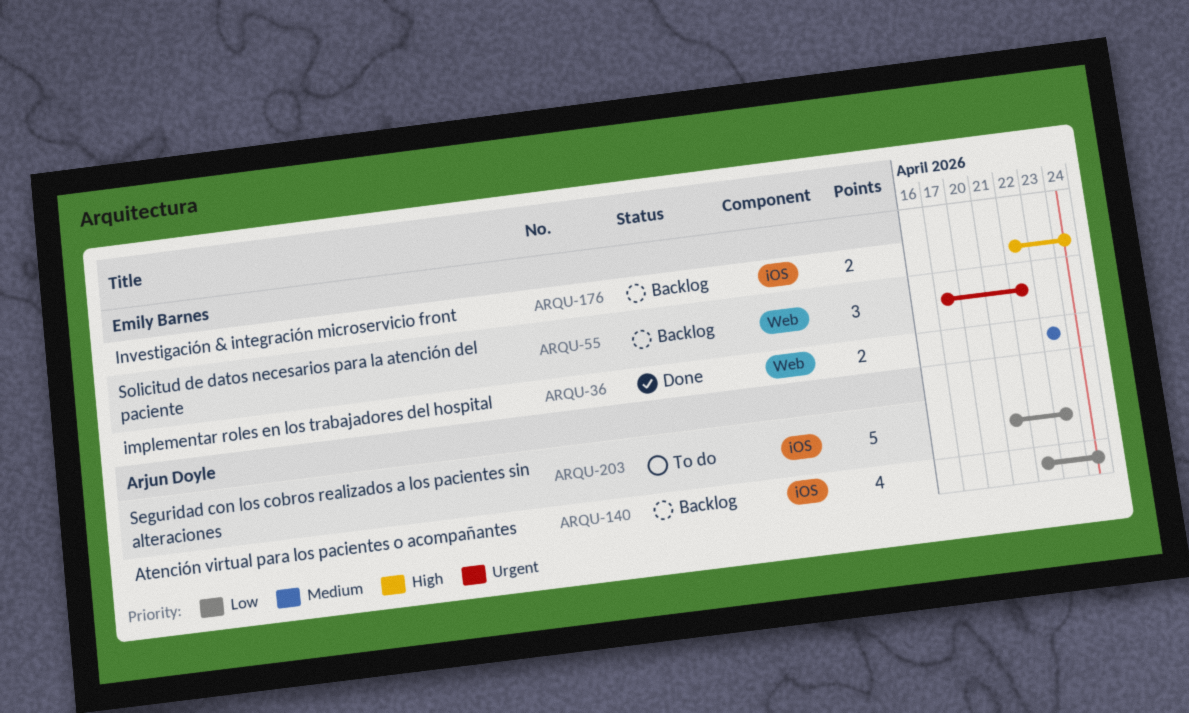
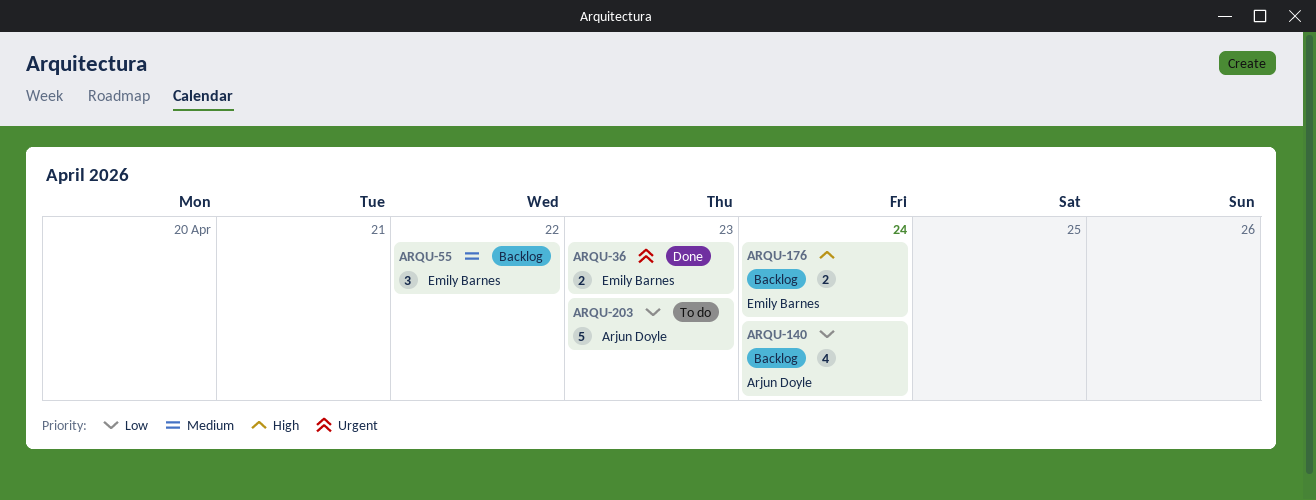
ARQU-36, priority: Medium -> Urgent
ARQU-55, priority: Urgent -> Medium

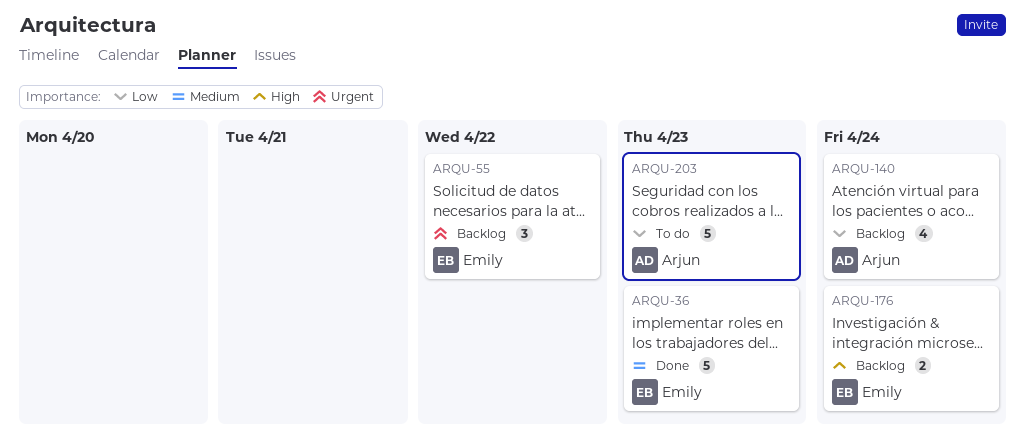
ARQU-36, priority: Urgent -> Medium
ARQU-36, estimate: 2 -> 5
ARQU-55, priority: Medium -> Urgent

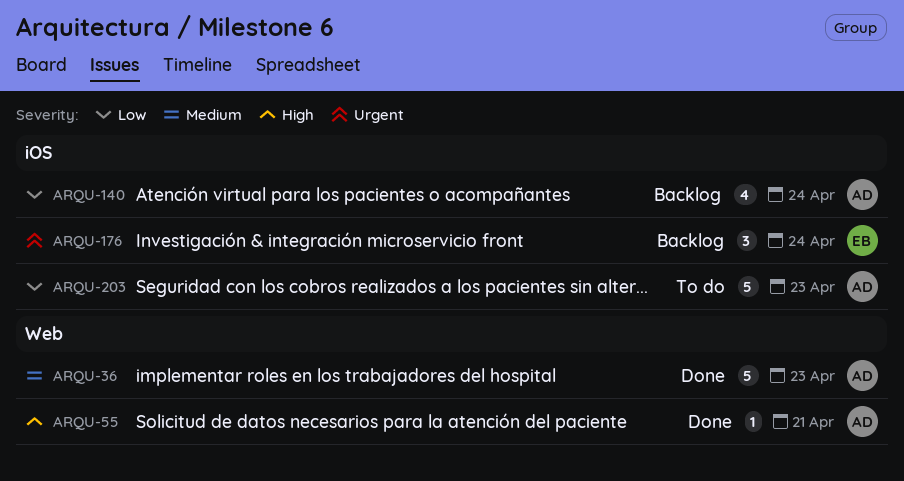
ARQU-36, owner: Emily -> Arjun
ARQU-55, status: Backlog -> Done
ARQU-55, owner: Emily -> Arjun
ARQU-55, priority: Urgent -> High
ARQU-55, estimate: 3 -> 1
ARQU-55, due: Apr 22 -> Apr 21
ARQU-176, priority: High -> Urgent
ARQU-176, estimate: 2 -> 3

